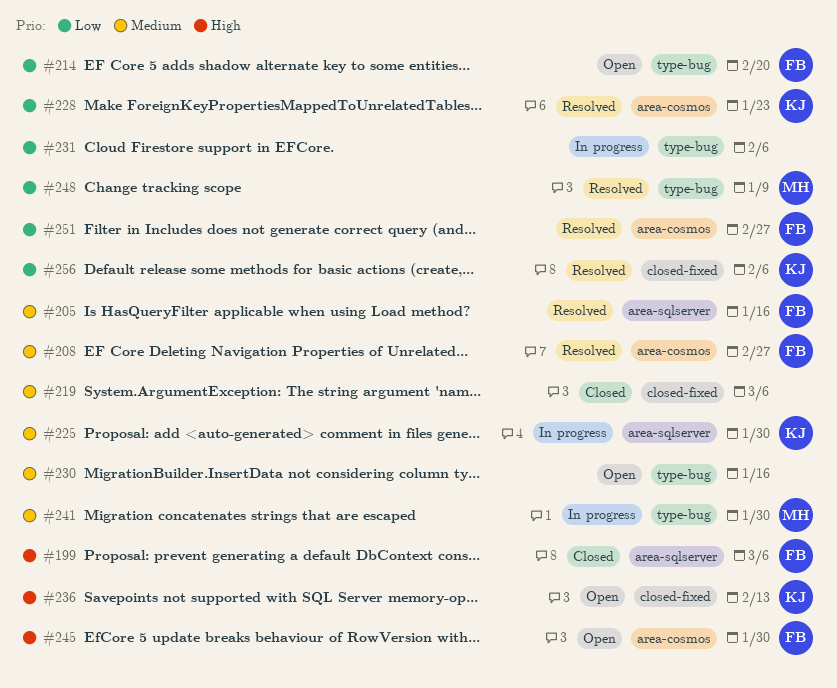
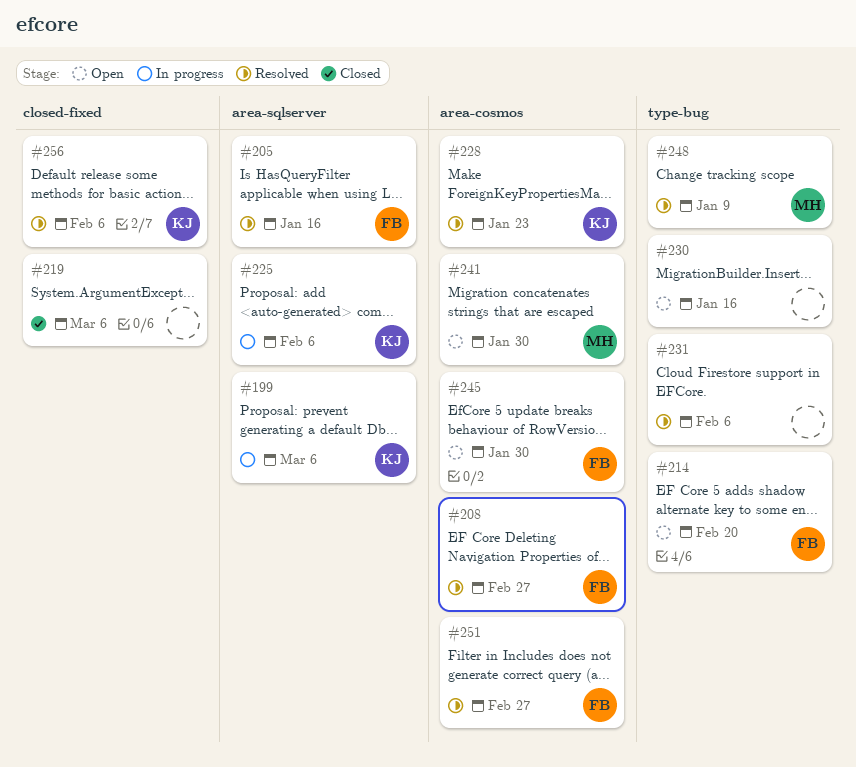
#199, status: Closed -> In progress
#199, owner: FB -> KJ
#225, due: Jan 30 -> Feb 6
#231, status: In progress -> Resolved
#236: present -> none
#241, status: In progress -> Open
#241, label: type-bug -> area-cosmos

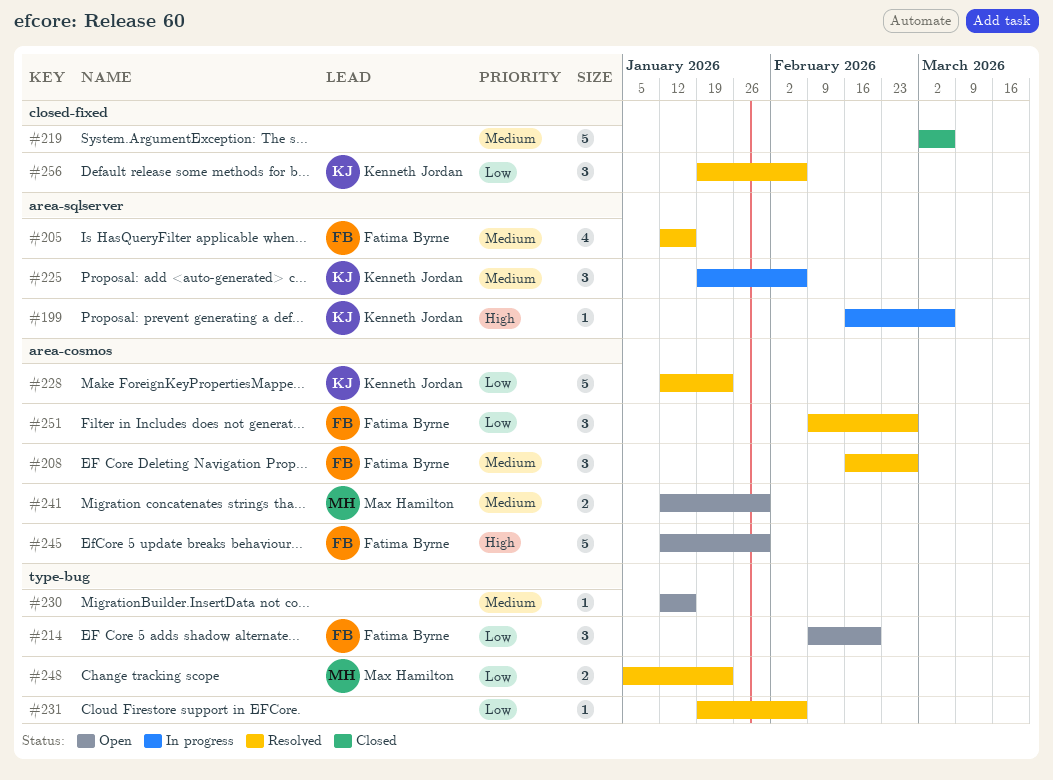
#248, due: Jan 9 -> Jan 23

